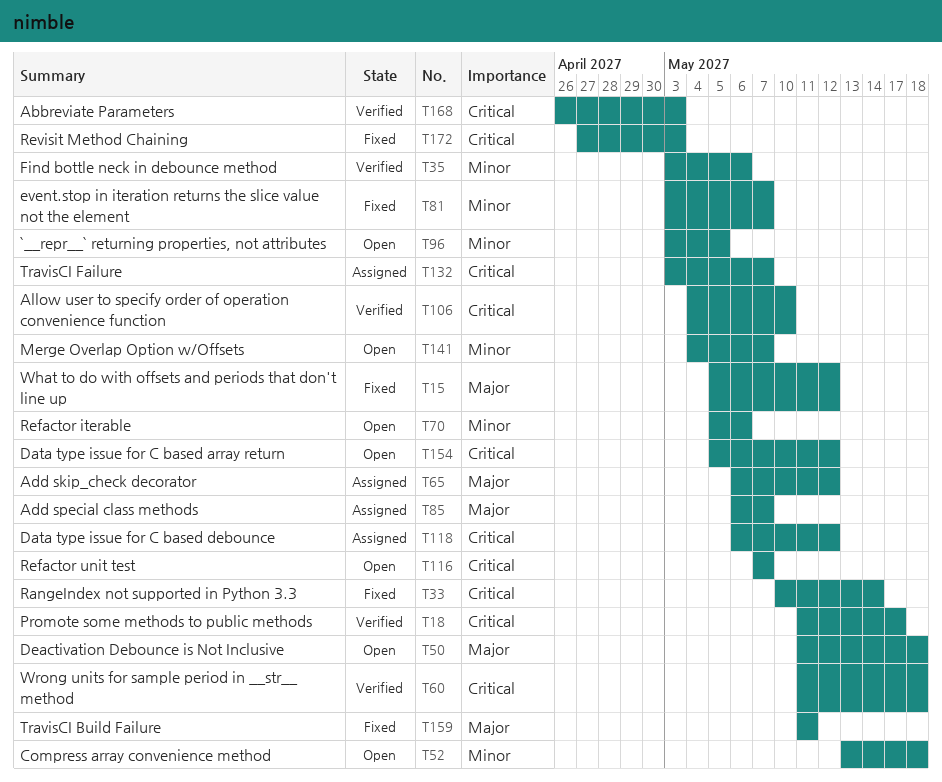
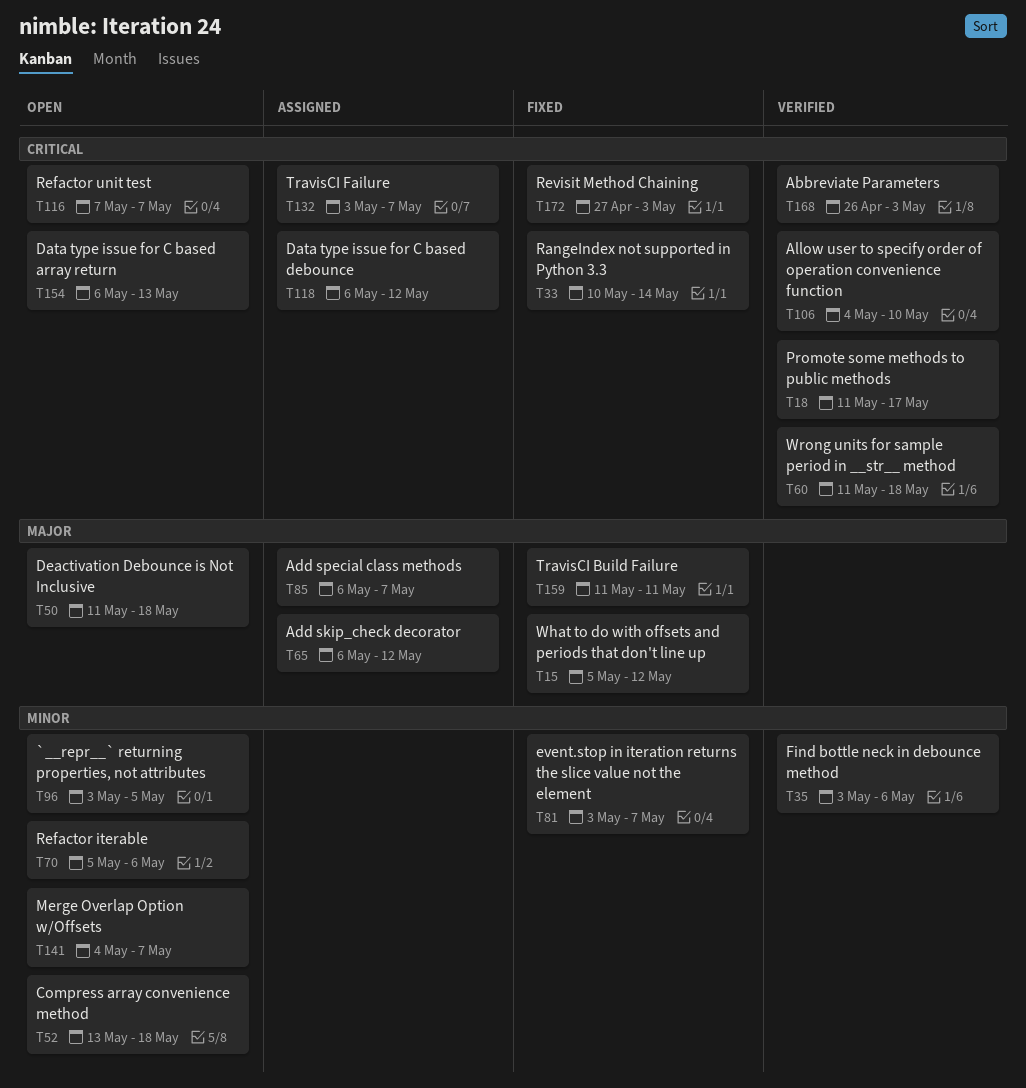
T154, start: May 5 -> May 6
T154, due: May 12 -> May 13

